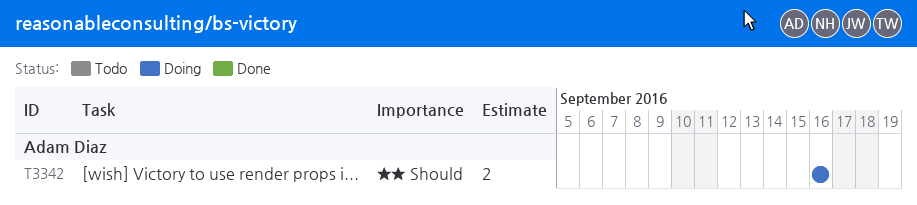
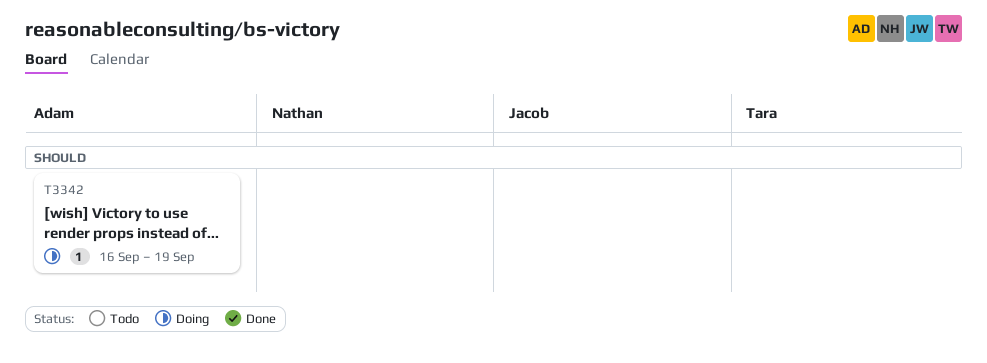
T3342, estimate: 2 -> 1
T3342, due: Sep 16 -> Sep 19

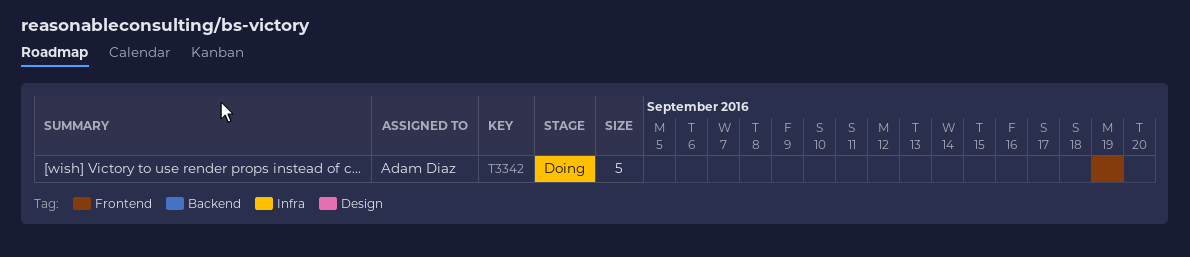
T3342, estimate: 1 -> 5
T3342, start: Sep 16 -> Sep 19

